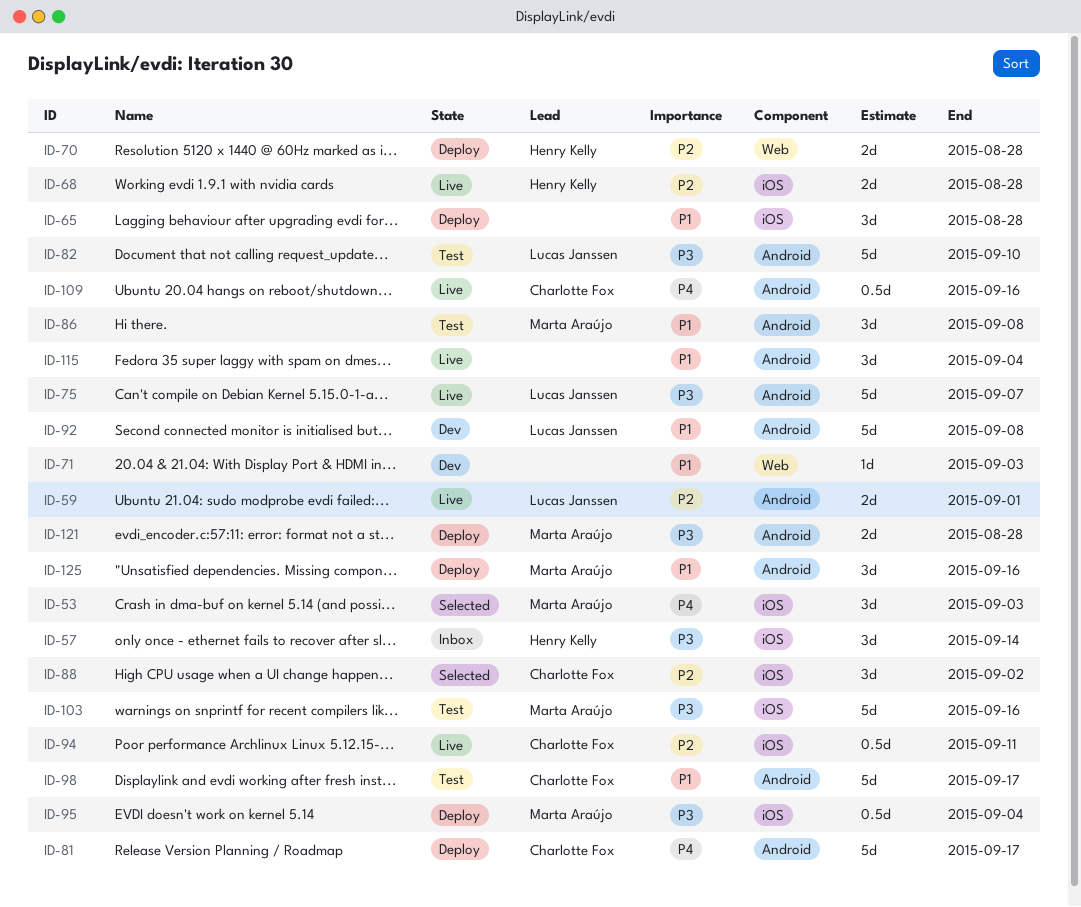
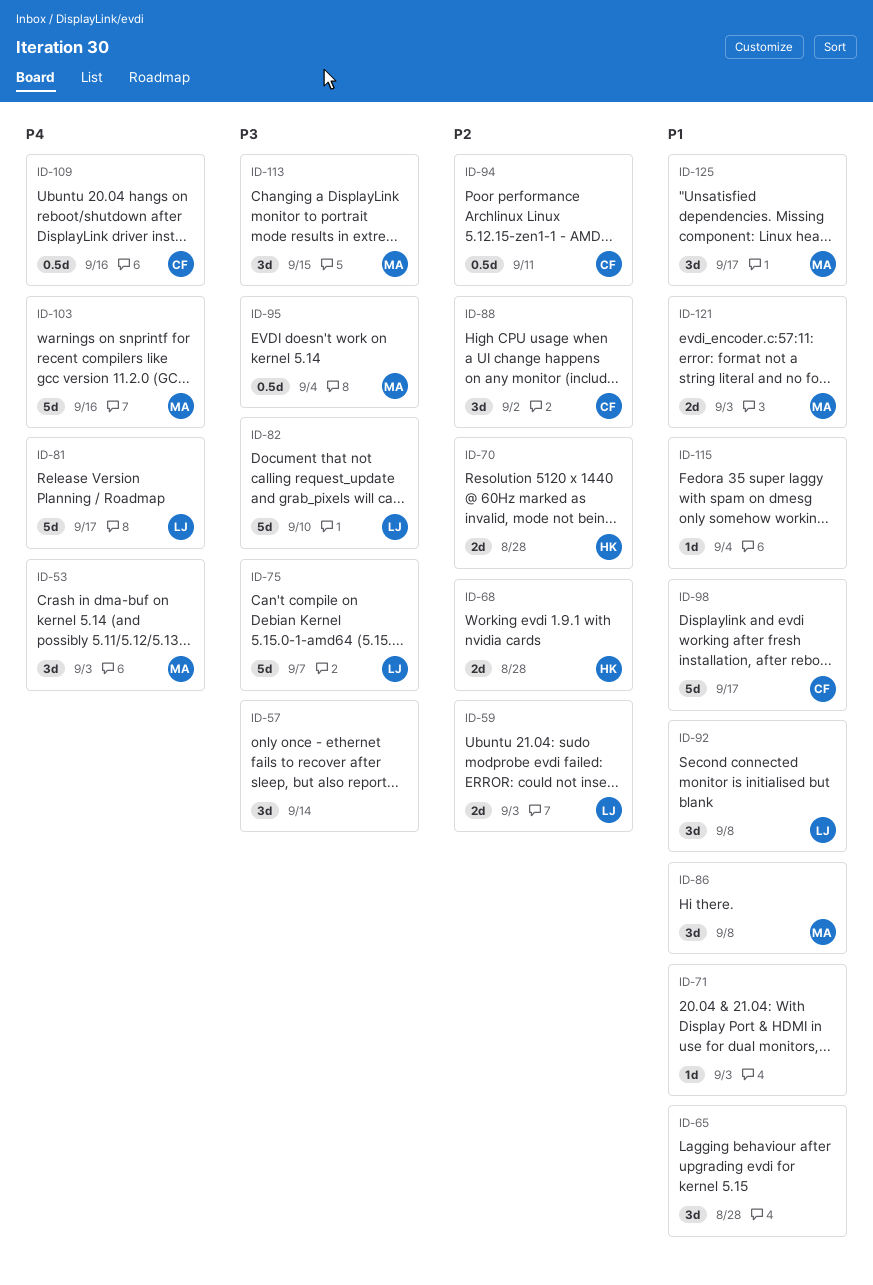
ID-57, owner: Henry Kelly -> none
ID-59, due: Sep 1 -> Sep 3
ID-81, owner: Charlotte Fox -> Lucas Janssen
ID-92, estimate: 5d -> 3d
ID-103, priority: P3 -> P4
ID-113: none -> present
ID-115, estimate: 3d -> 1d
ID-121, priority: P3 -> P1
ID-121, due: Aug 28 -> Sep 3
ID-125, due: Sep 16 -> Sep 17

